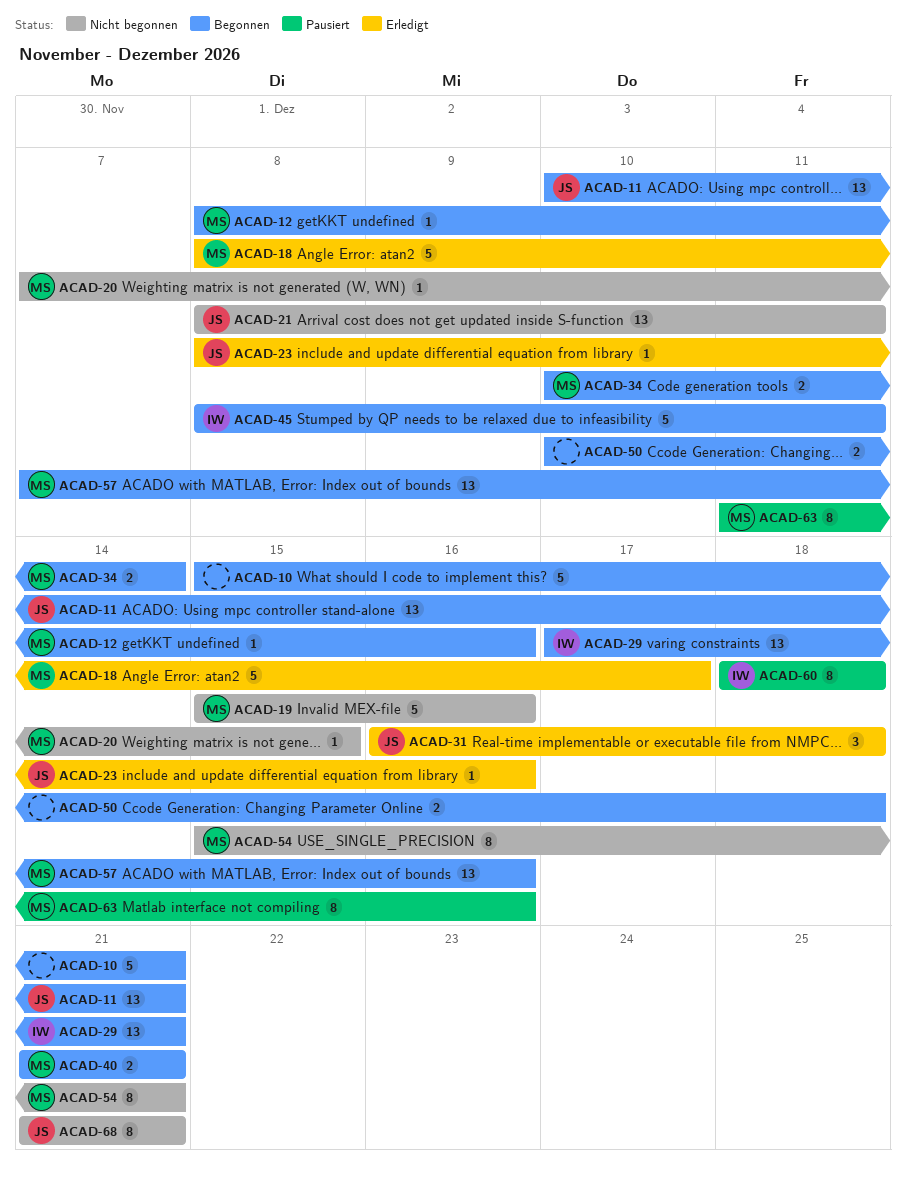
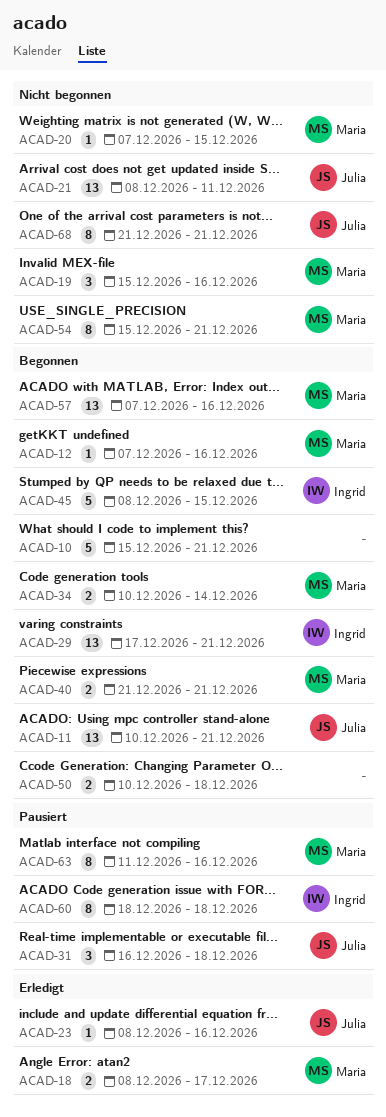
ACAD-12, start: Dec 8 -> Dec 7
ACAD-18, estimate: 5 -> 2
ACAD-19, estimate: 5 -> 3
ACAD-31, status: Erledigt -> Pausiert
ACAD-45, due: Dec 11 -> Dec 15

